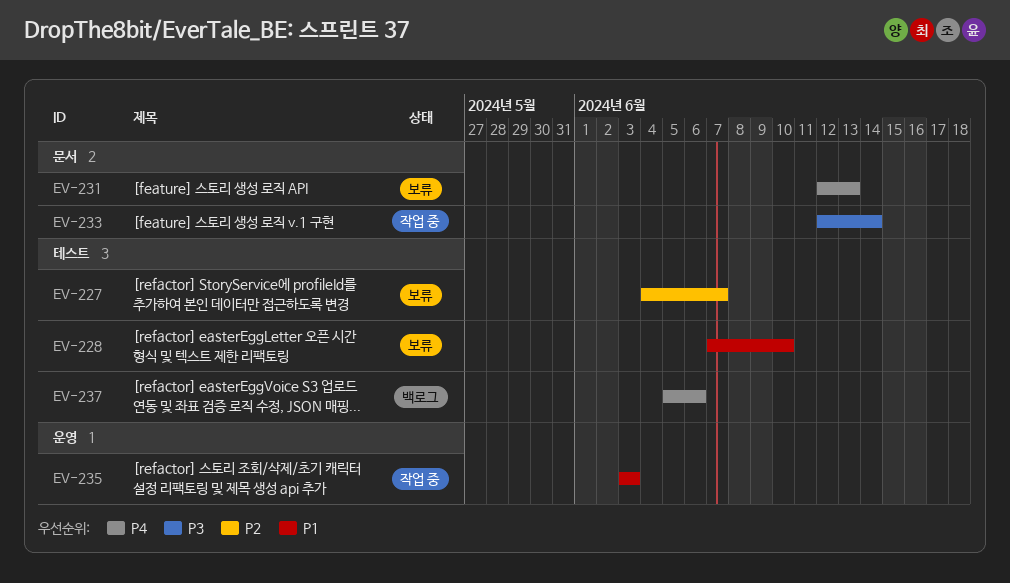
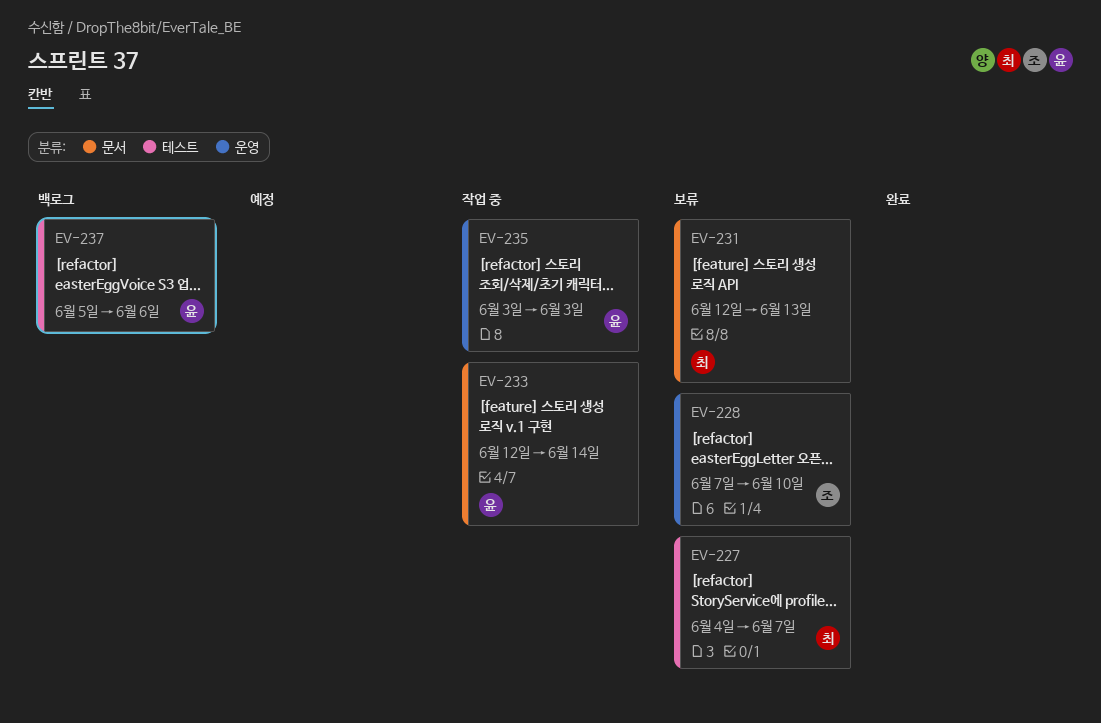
EV-228, label: 테스트 -> 운영

